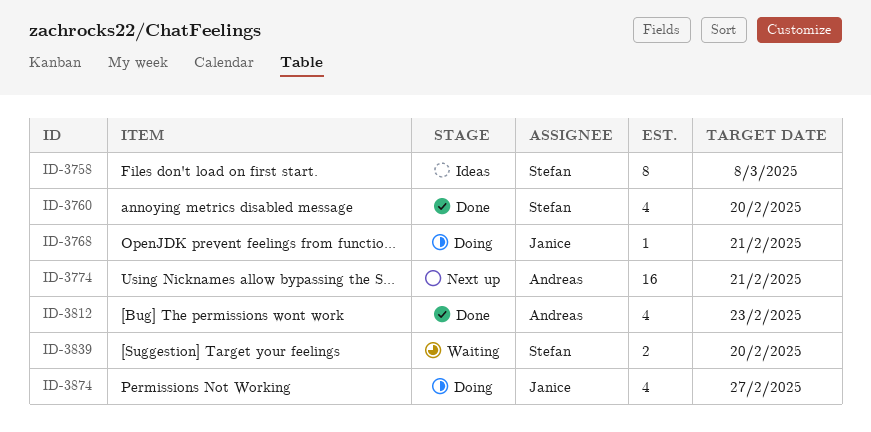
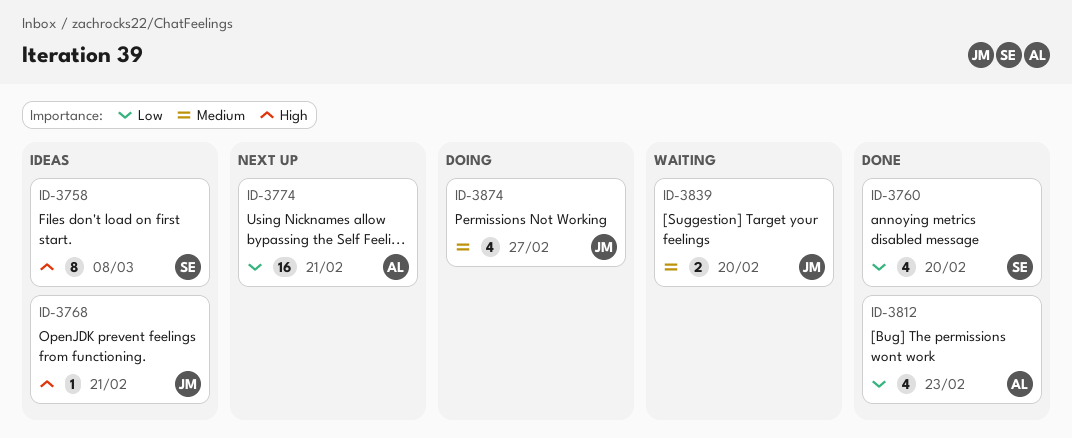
ID-3768, status: Doing -> Ideas
ID-3839, owner: Stefan -> Janice

